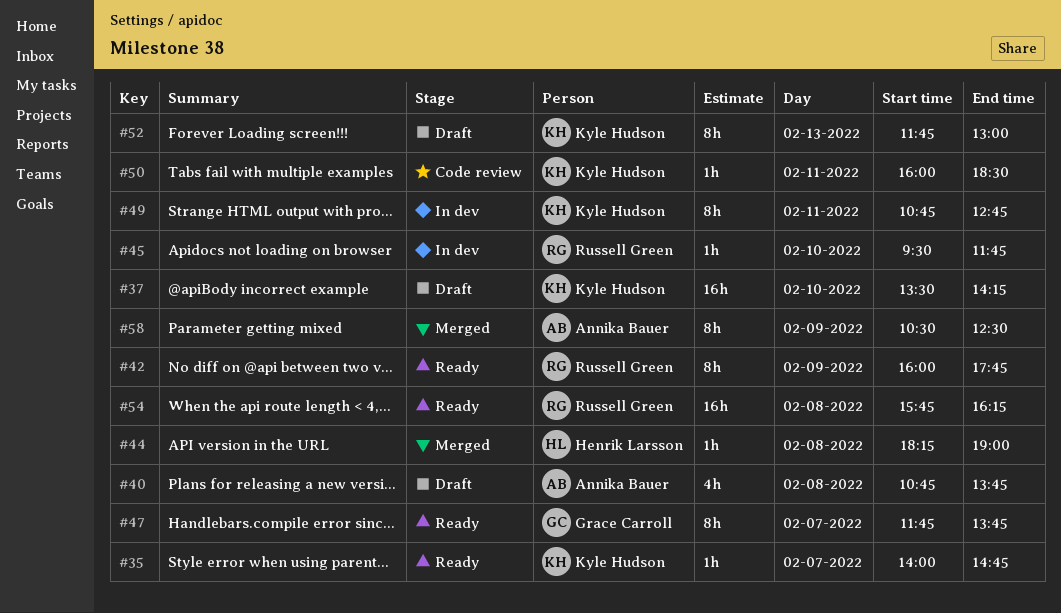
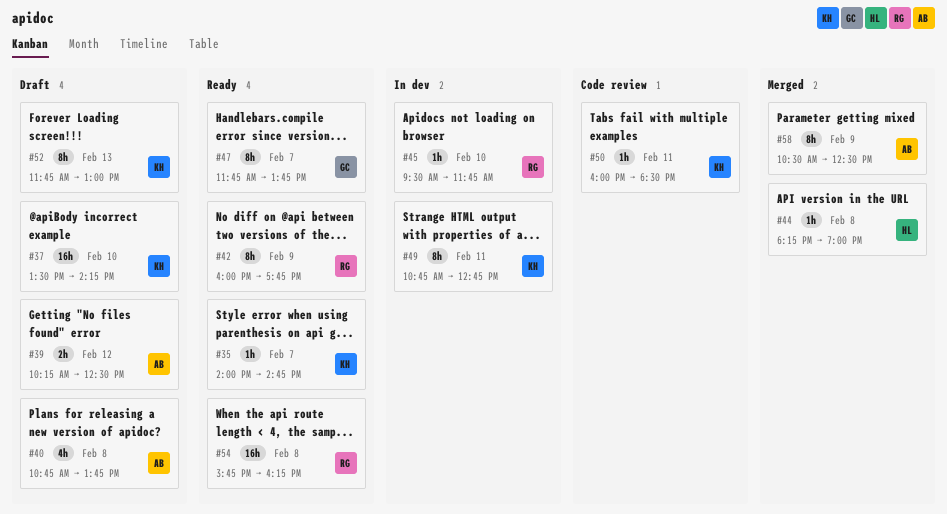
#39: none -> present

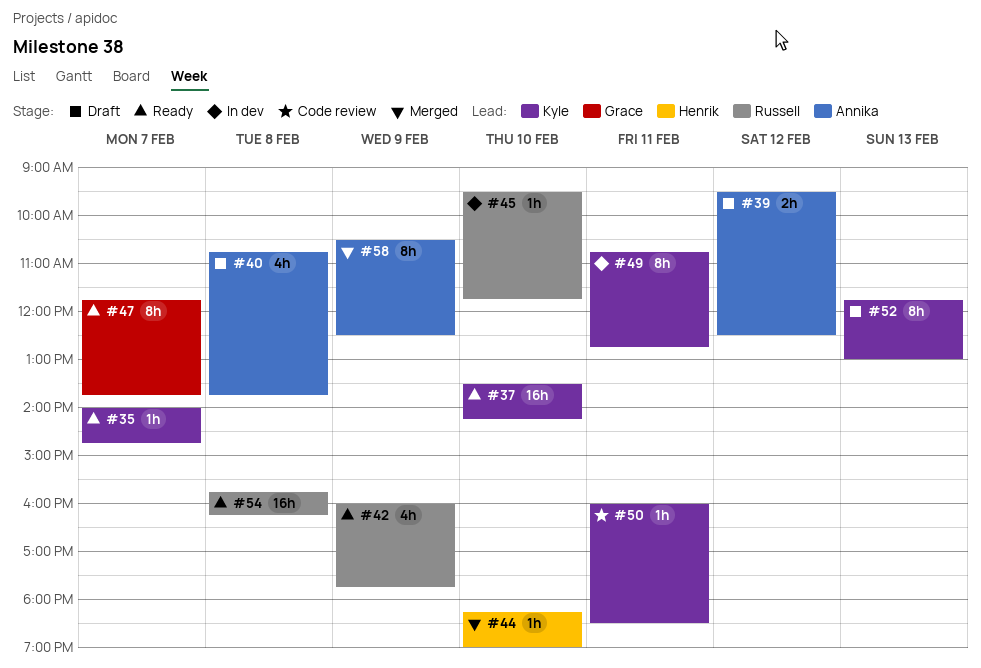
#37, status: Draft -> Ready
#39, begins: 10:15 -> 09:30
#42, estimate: 8h -> 4h
#44, day: Feb 8 -> Feb 10

